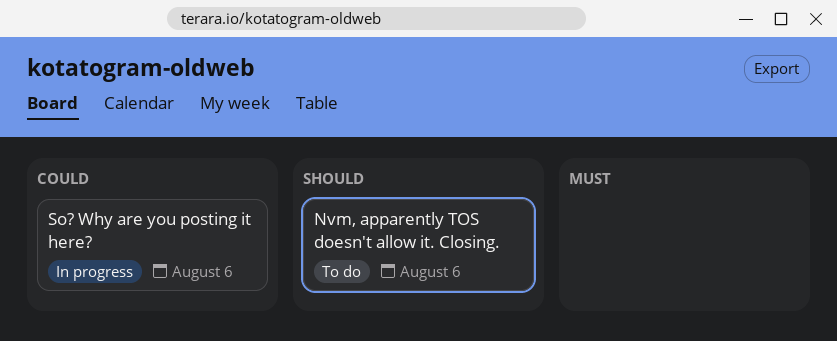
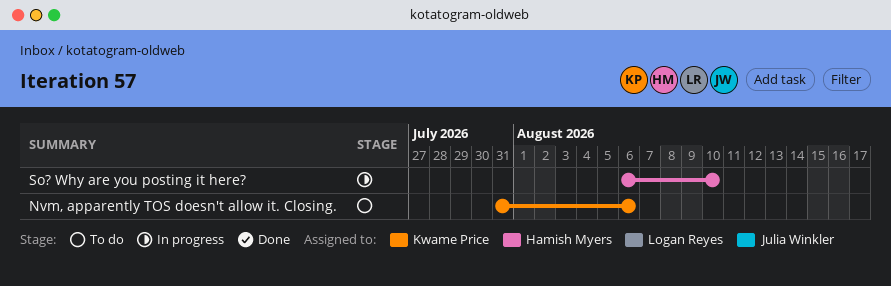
So? Why are you posting it here?, due: Aug 6 -> Aug 10

